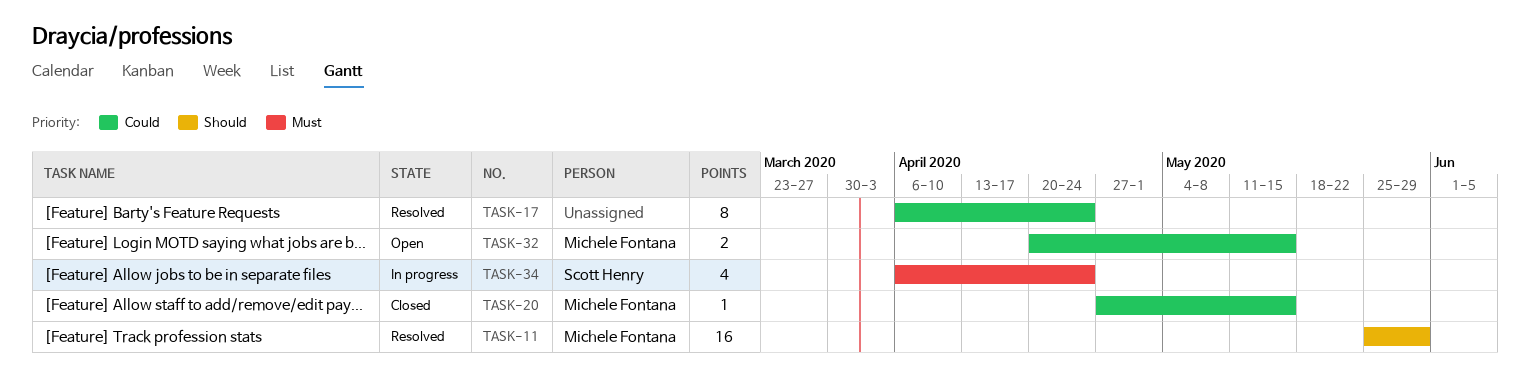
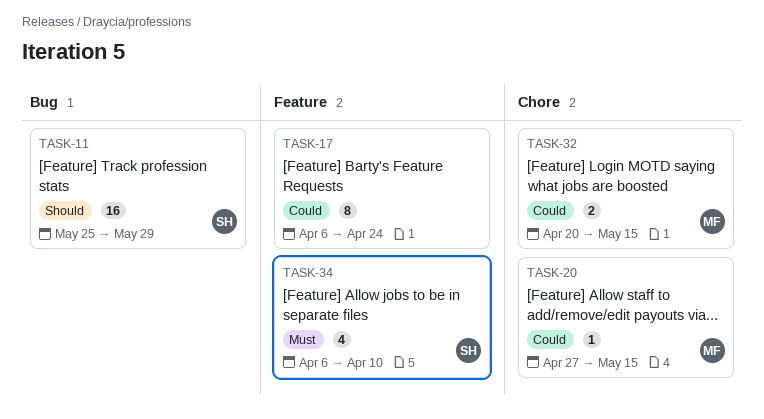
TASK-11, owner: Michele Fontana -> Scott Henry
TASK-34, due: Apr 24 -> Apr 10

